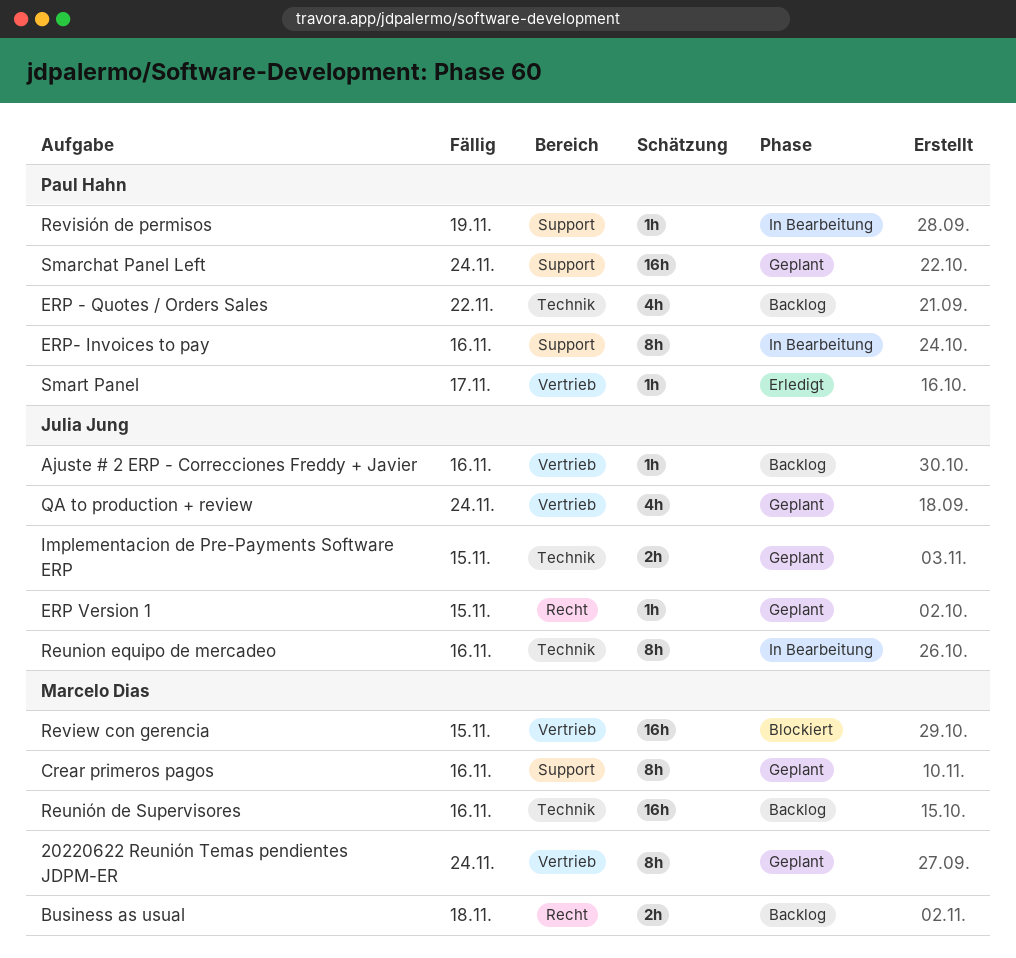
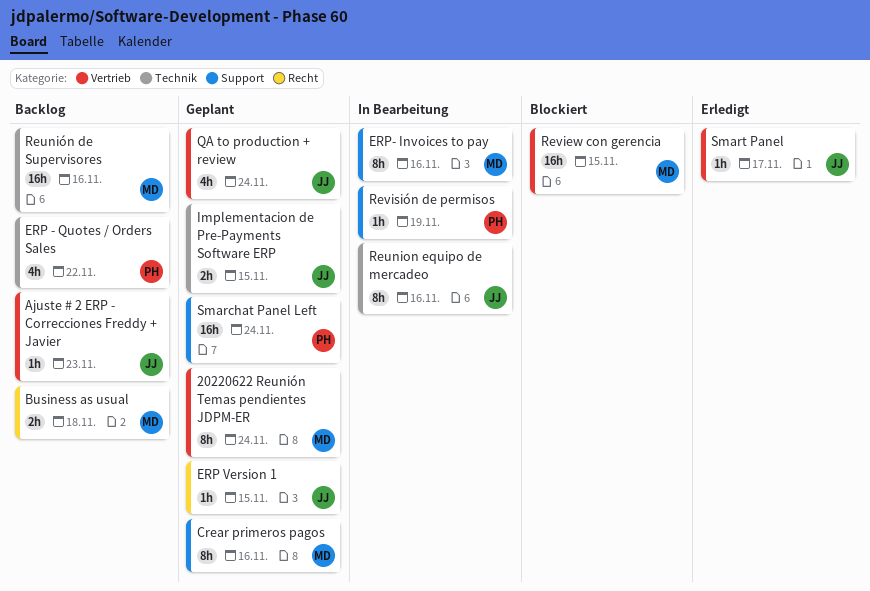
Ajuste # 2 ERP - Correcciones Freddy + Javier, due: Nov 16 -> Nov 23
ERP- Invoices to pay, owner: Paul Hahn -> Marcelo Dias
Smart Panel, owner: Paul Hahn -> Julia Jung

